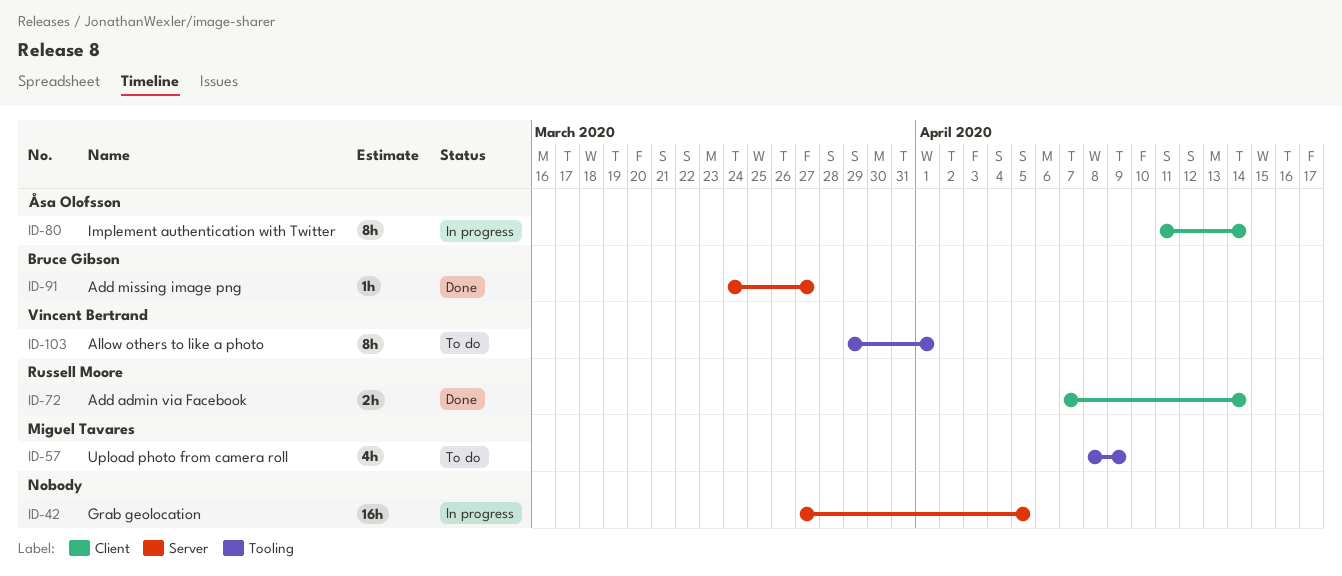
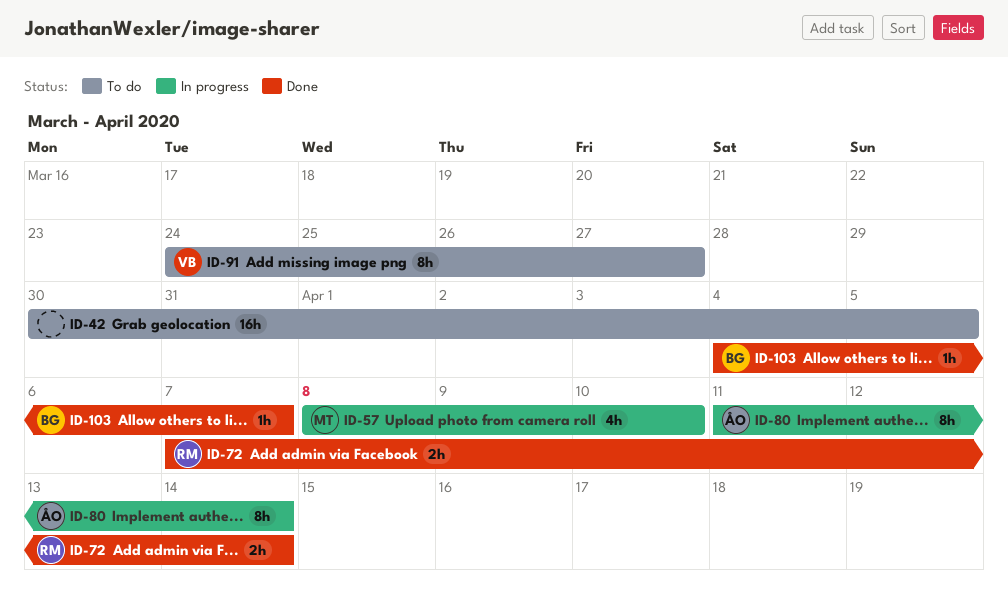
ID-42, status: In progress -> To do
ID-42, start: Mar 27 -> Mar 30
ID-57, status: To do -> In progress
ID-57, due: Apr 9 -> Apr 10
ID-91, status: Done -> To do
ID-91, owner: Bruce Gibson -> Vincent Bertrand
ID-91, estimate: 1h -> 8h
ID-103, status: To do -> Done
ID-103, owner: Vincent Bertrand -> Bruce Gibson
ID-103, estimate: 8h -> 1h
ID-103, start: Mar 29 -> Apr 4
ID-103, due: Apr 1 -> Apr 7

